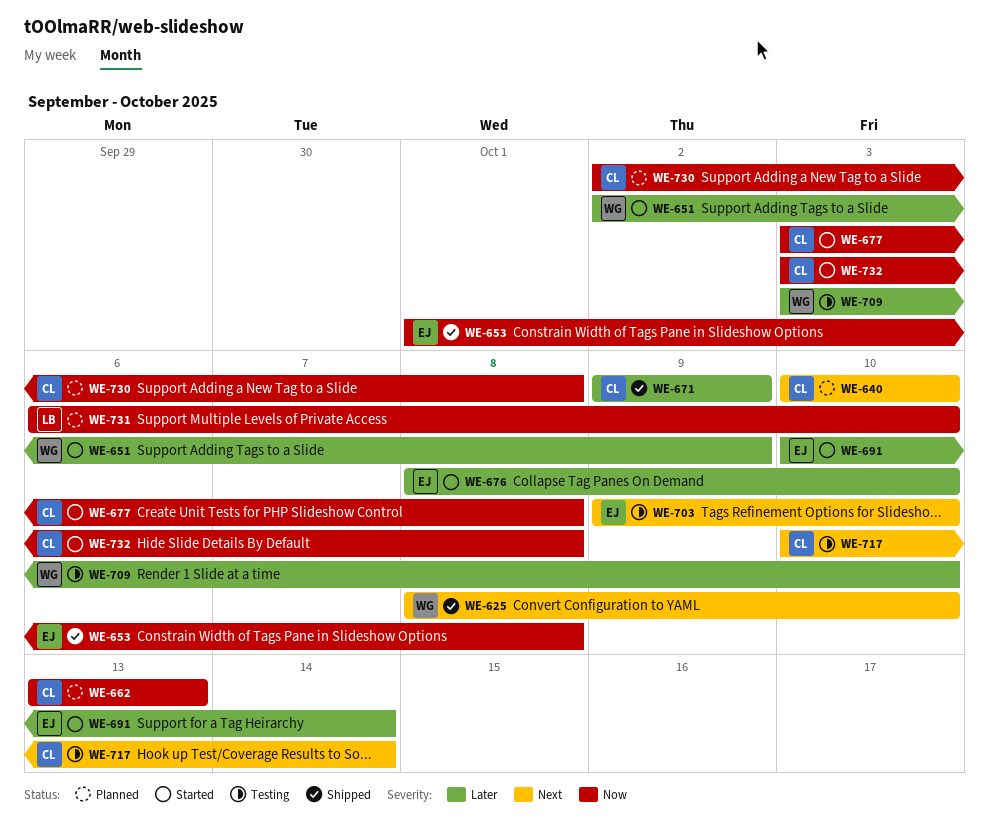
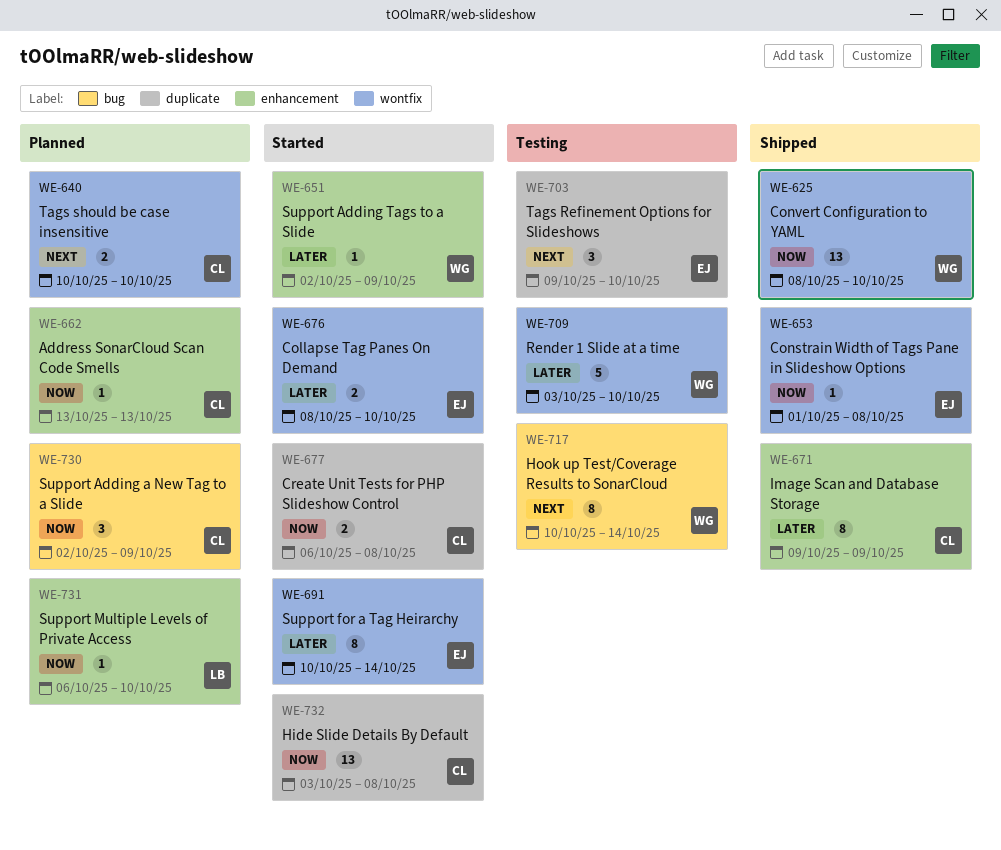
WE-625, priority: Next -> Now
WE-677, start: Oct 3 -> Oct 6
WE-717, owner: CL -> WG
WE-730, due: Oct 8 -> Oct 9

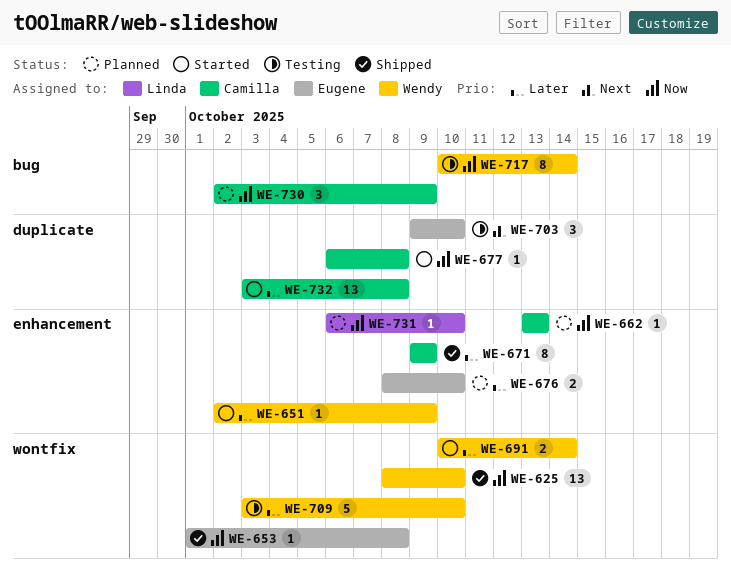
WE-640: present -> none
WE-676, status: Started -> Planned
WE-676, label: wontfix -> enhancement
WE-677, estimate: 2 -> 1
WE-691, owner: Eugene -> Wendy
WE-691, estimate: 8 -> 2
WE-717, priority: Next -> Now
WE-732, priority: Now -> Later

